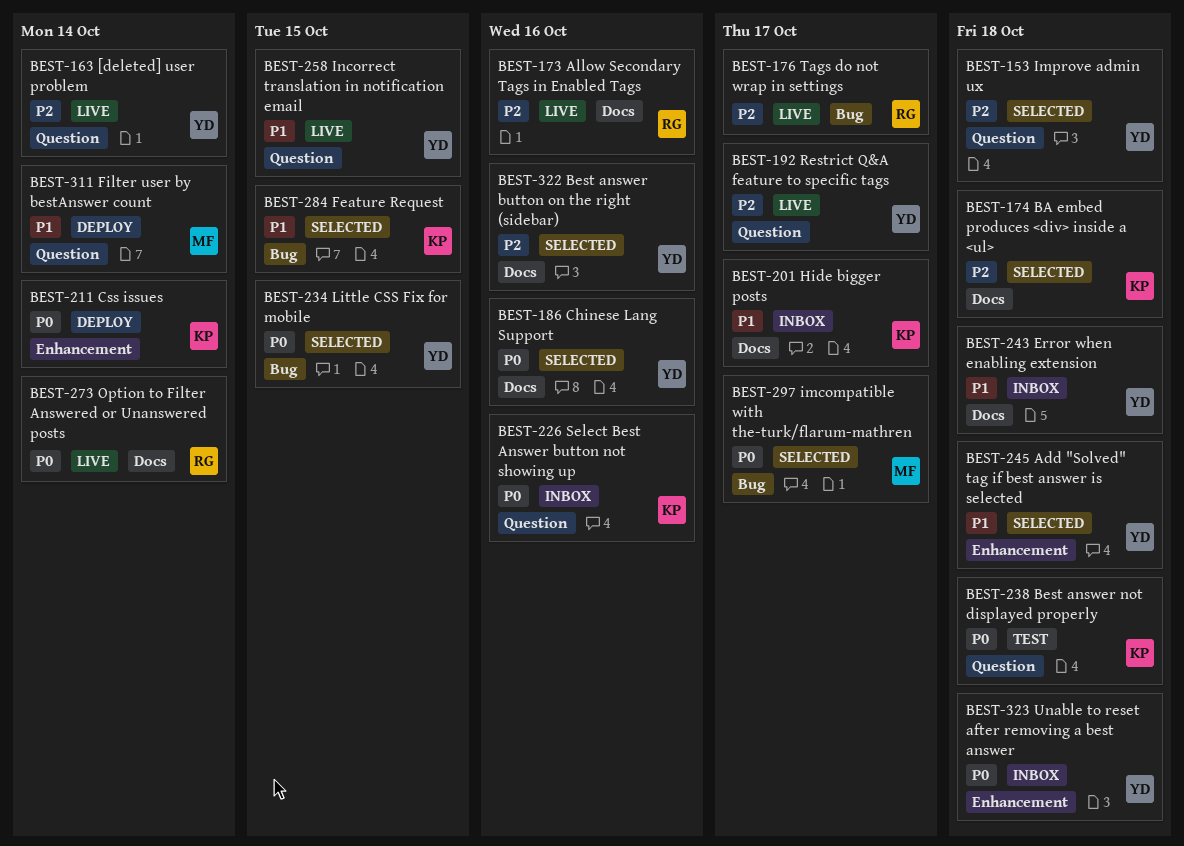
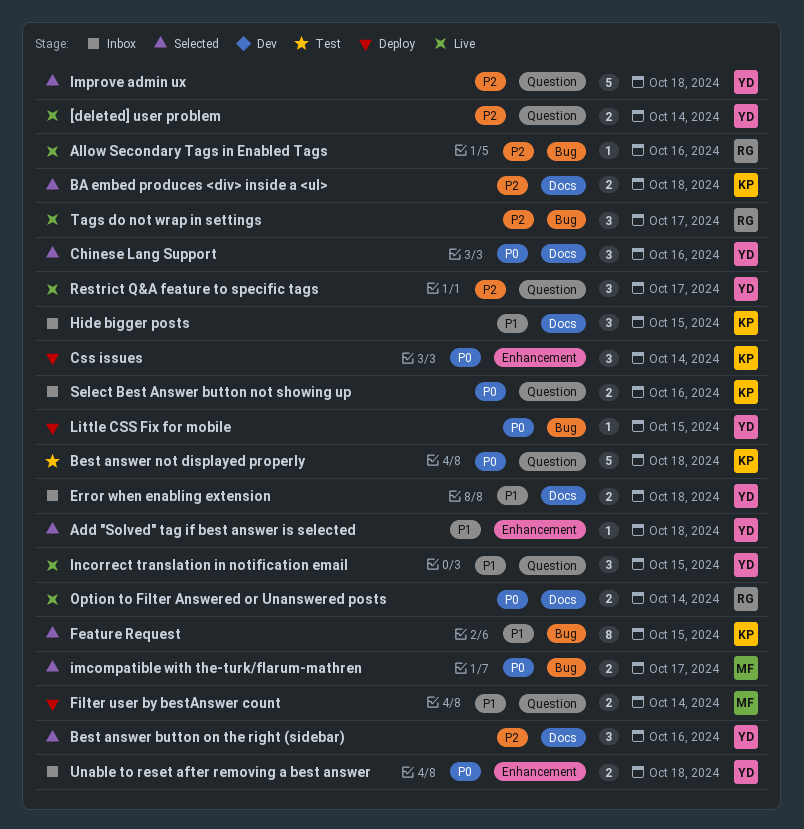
Allow Secondary Tags in Enabled Tags, label: Docs -> Bug
Hide bigger posts, due: Oct 17 -> Oct 15
Little CSS Fix for mobile, status: Selected -> Deploy

